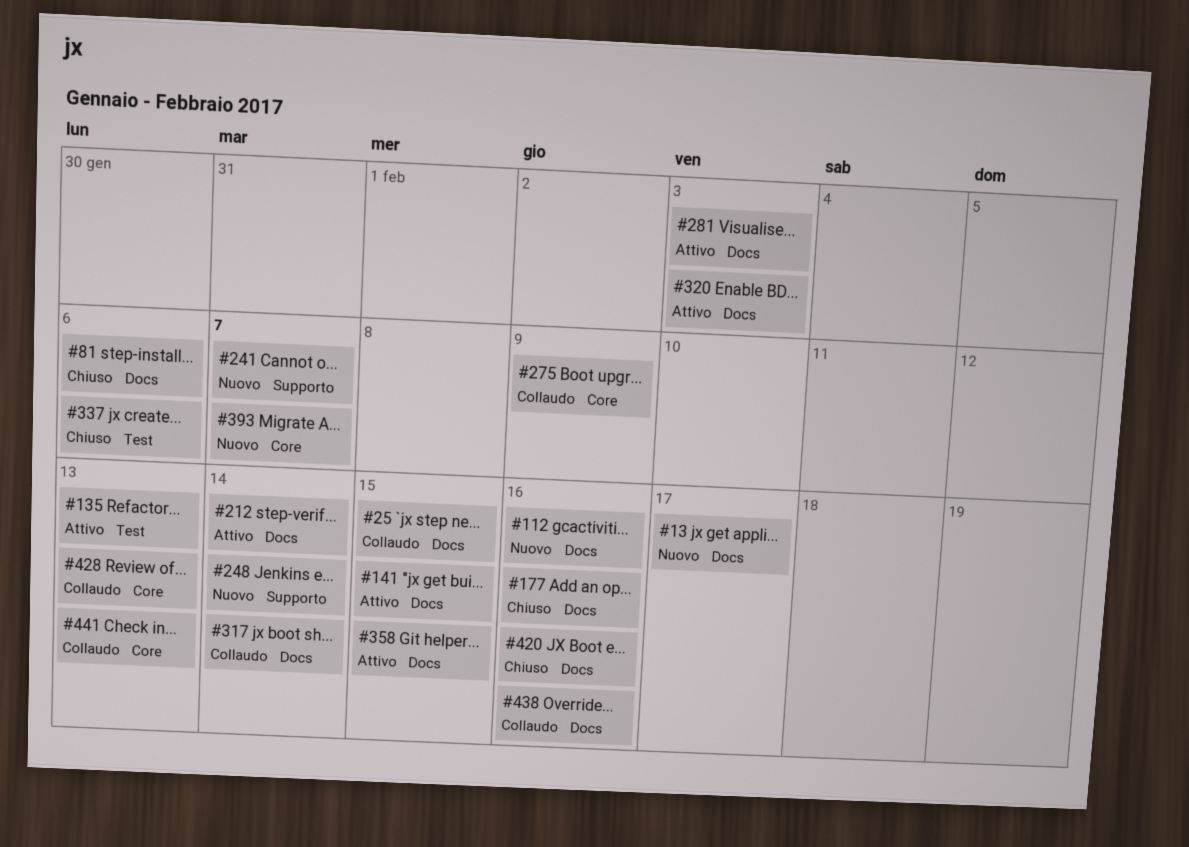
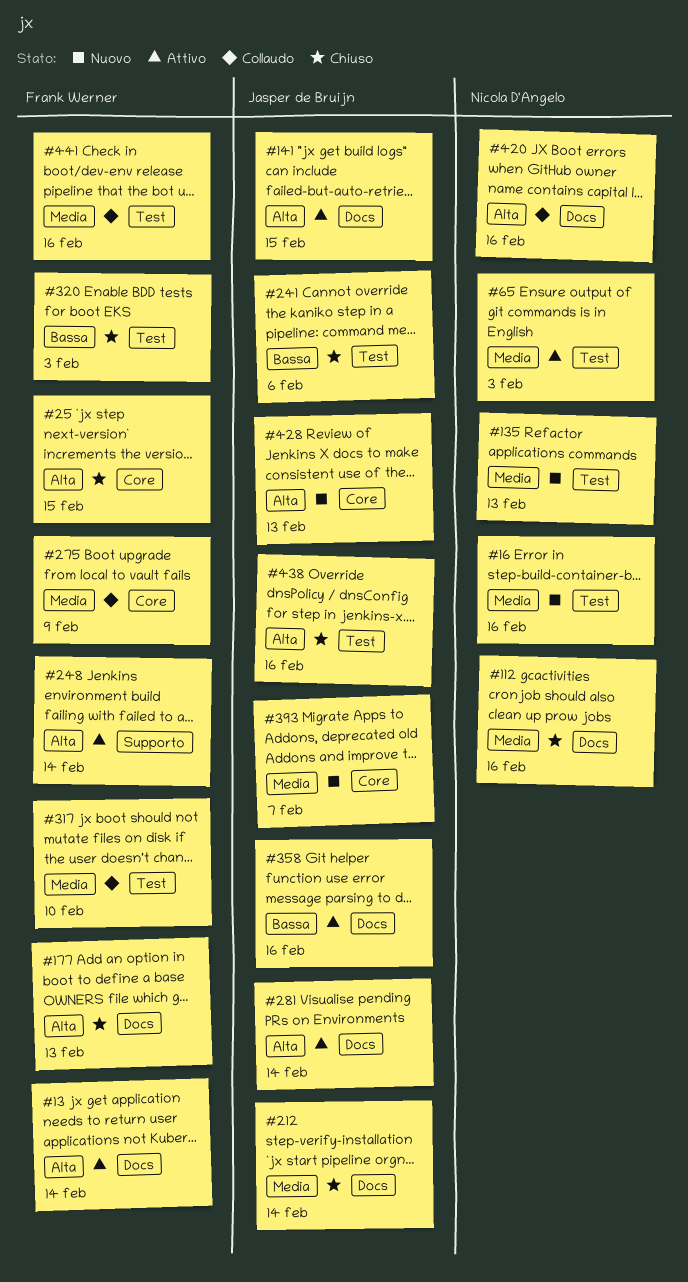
#13, status: Nuovo -> Attivo
#13, due: Feb 17 -> Feb 14
#16: none -> present
#25, status: Collaudo -> Chiuso
#25, label: Docs -> Core
#65: none -> present
#81: present -> none
#112, status: Nuovo -> Chiuso
#135, status: Attivo -> Nuovo
#177, due: Feb 16 -> Feb 13
#212, status: Attivo -> Chiuso
#241, status: Nuovo -> Chiuso
#241, label: Supporto -> Test
#241, due: Feb 7 -> Feb 6
#248, status: Nuovo -> Attivo
#281, due: Feb 3 -> Feb 14
#317, label: Docs -> Test
#317, due: Feb 14 -> Feb 10
#320, status: Attivo -> Chiuso
#320, label: Docs -> Test
#337: present -> none
#358, due: Feb 15 -> Feb 16
#420, status: Chiuso -> Collaudo
#428, status: Collaudo -> Nuovo
#438, status: Collaudo -> Chiuso
#438, label: Docs -> Test
#441, label: Core -> Test
#441, due: Feb 13 -> Feb 16

